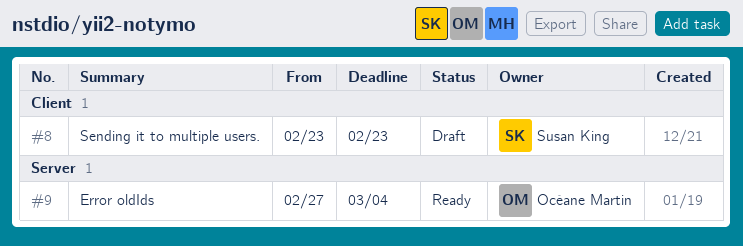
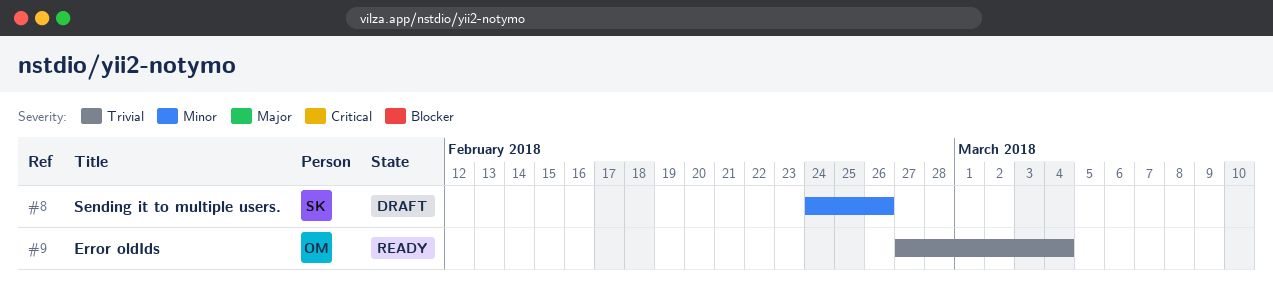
#8, start: Feb 23 -> Feb 24
#8, due: Feb 23 -> Feb 26

